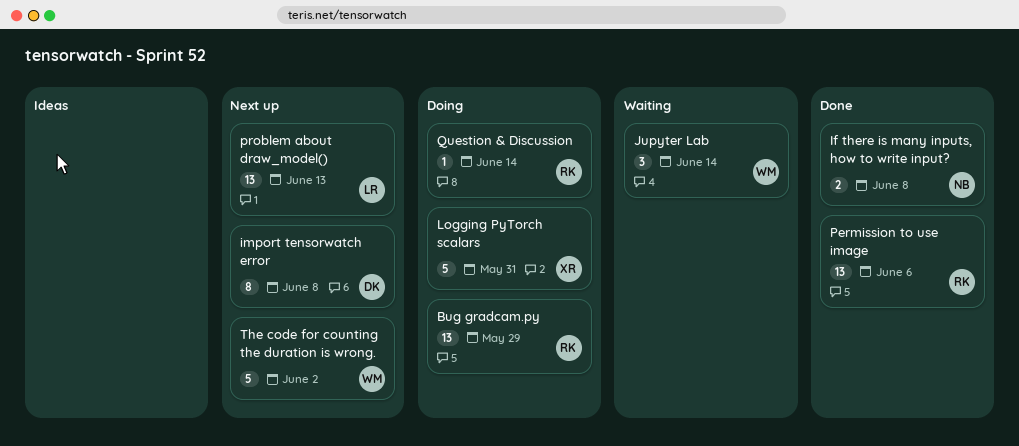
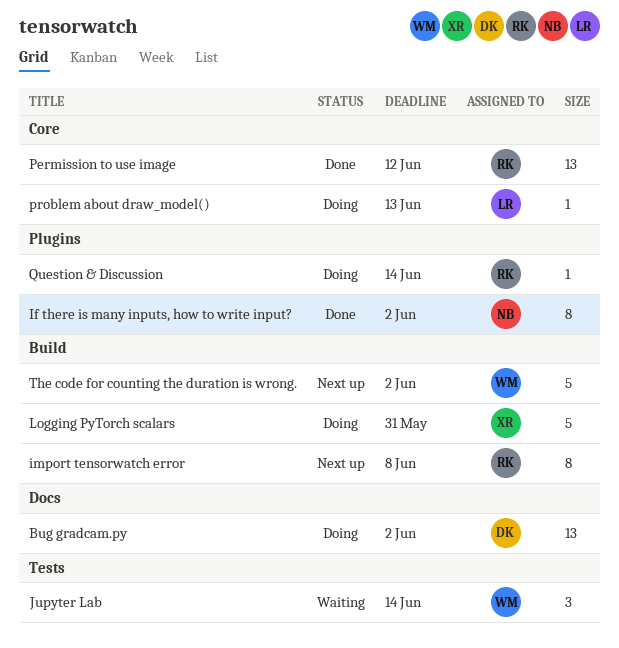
Bug gradcam.py, owner: RK -> DK
Bug gradcam.py, due: May 29 -> Jun 2
If there is many inputs, how to write input?, estimate: 2 -> 8
If there is many inputs, how to write input?, due: Jun 8 -> Jun 2
import tensorwatch error, owner: DK -> RK
Permission to use image, due: Jun 6 -> Jun 12
problem about draw_model(), status: Next up -> Doing
problem about draw_model(), estimate: 13 -> 1

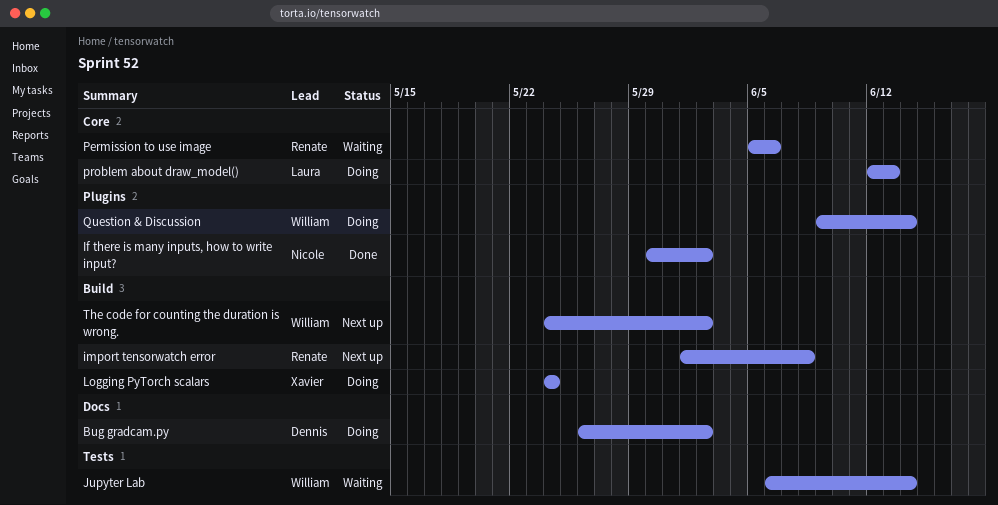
Logging PyTorch scalars, due: May 31 -> May 24
Permission to use image, status: Done -> Waiting
Permission to use image, due: Jun 12 -> Jun 6
Question & Discussion, owner: Renate -> William

